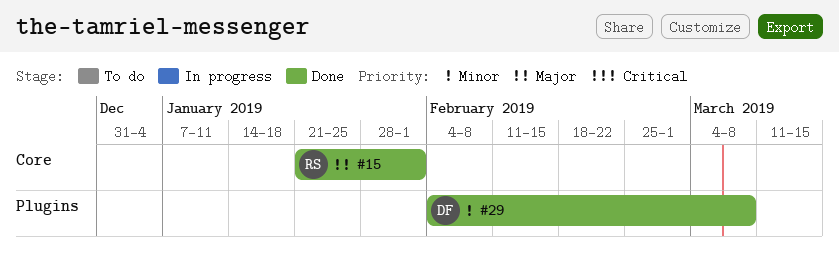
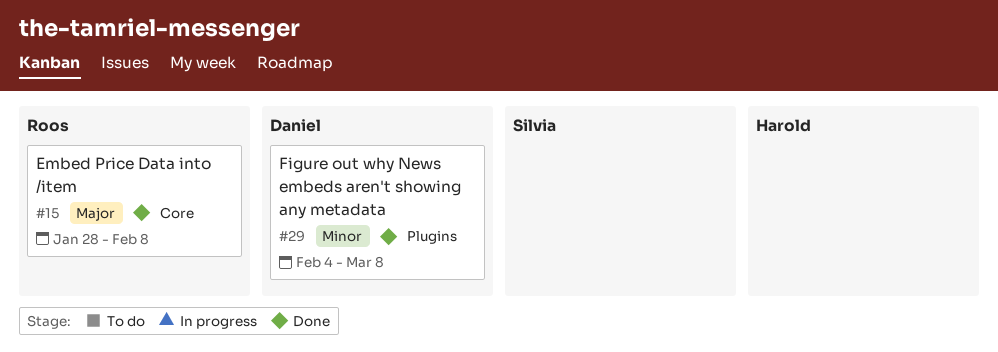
#15, start: Jan 21 -> Jan 28
#15, due: Feb 1 -> Feb 8

